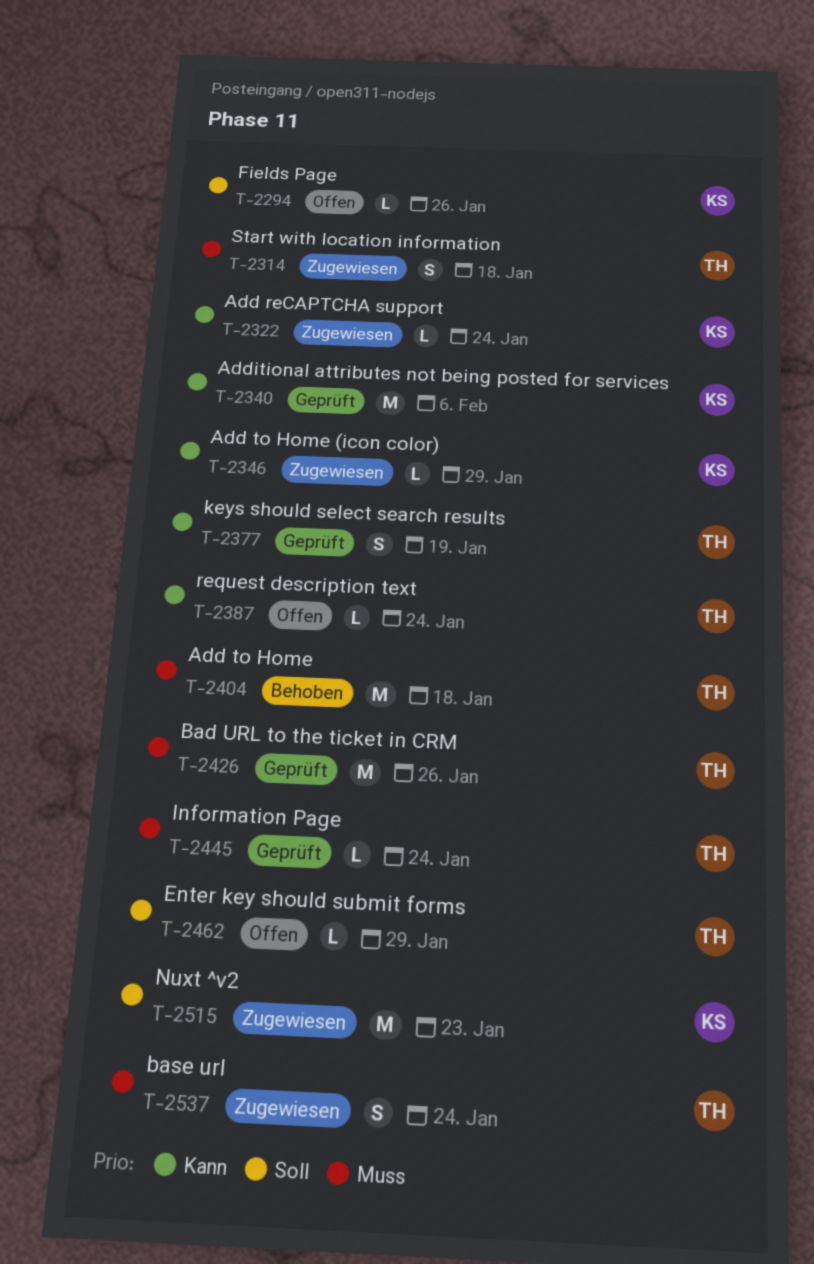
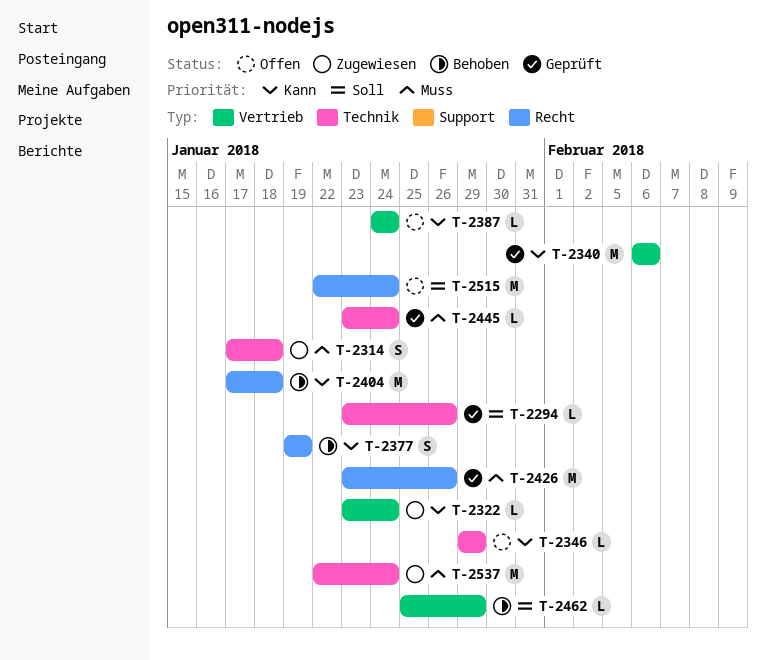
T-2294, status: Offen -> Geprüft
T-2346, status: Zugewiesen -> Offen
T-2377, status: Geprüft -> Behoben
T-2404, priority: Muss -> Kann
T-2462, status: Offen -> Behoben
T-2515, status: Zugewiesen -> Offen
T-2515, due: Jan 23 -> Jan 24
T-2537, estimate: S -> M

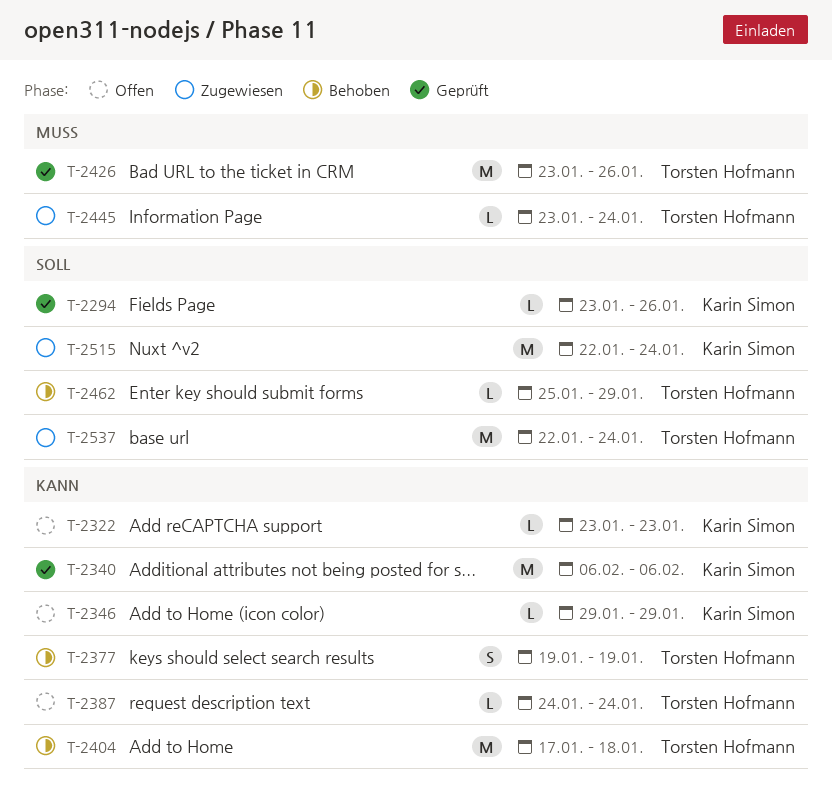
T-2314: present -> none
T-2322, status: Zugewiesen -> Offen
T-2322, due: Jan 24 -> Jan 23
T-2445, status: Geprüft -> Zugewiesen
T-2515, status: Offen -> Zugewiesen
T-2537, priority: Muss -> Soll

